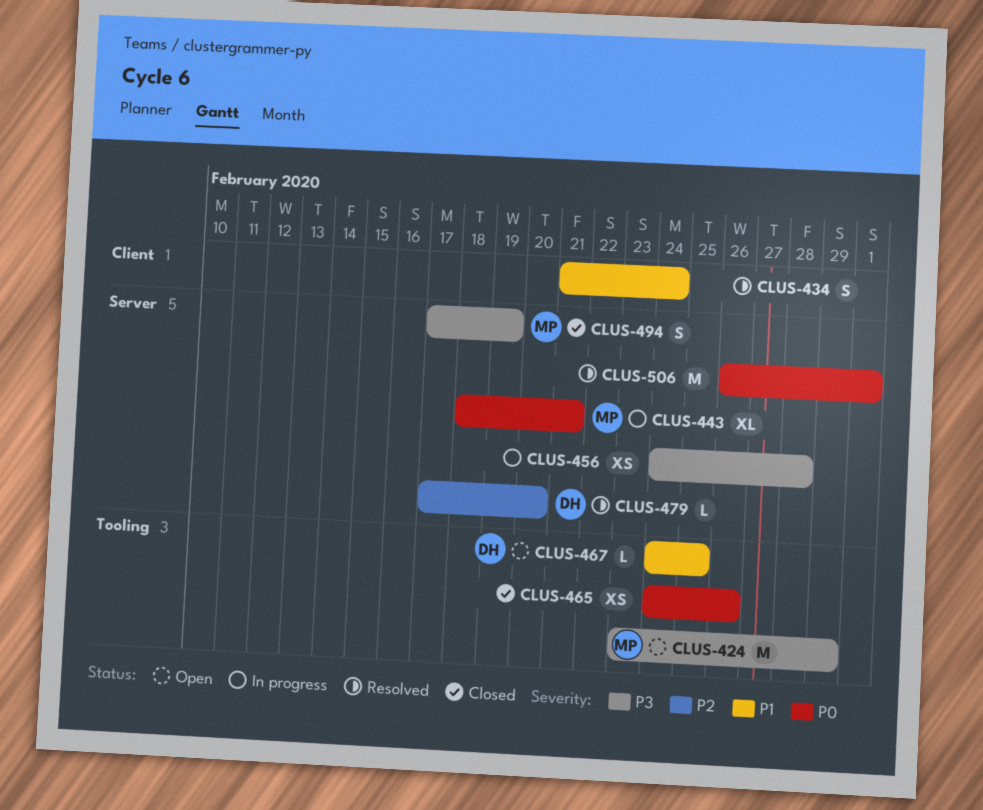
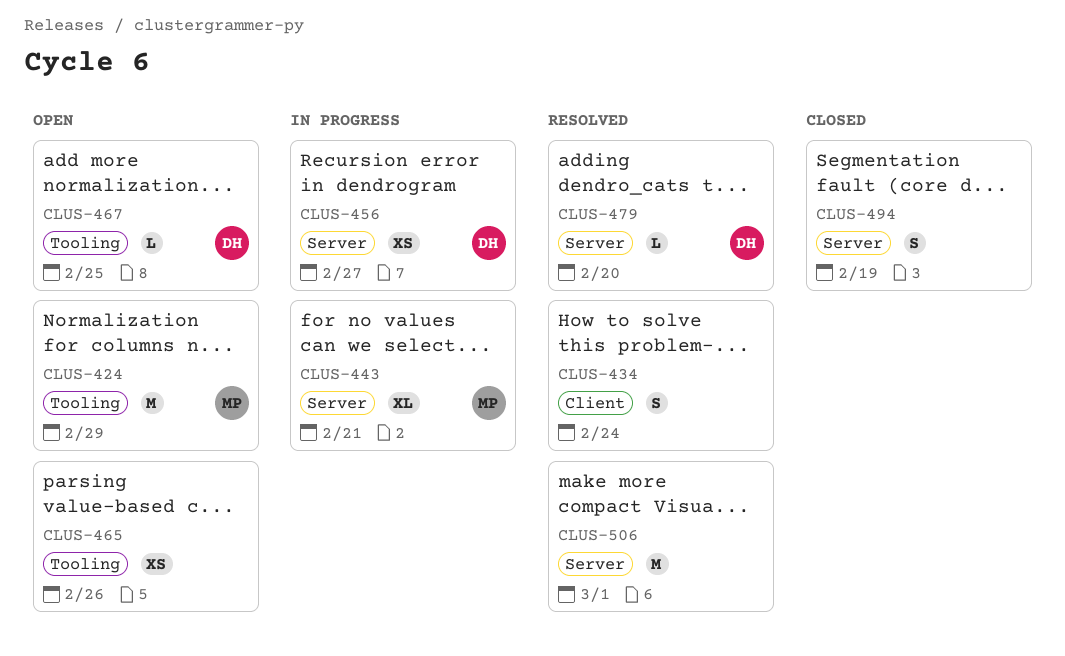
CLUS-456, owner: none -> DH
CLUS-456, due: Feb 28 -> Feb 27
CLUS-465, status: Closed -> Open
CLUS-494, owner: MP -> none

